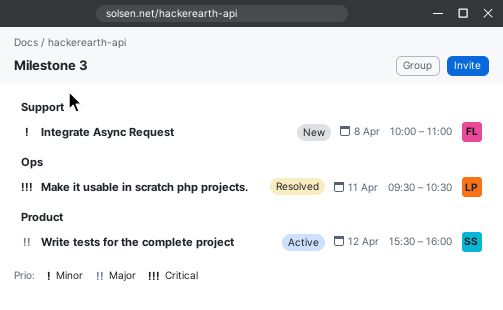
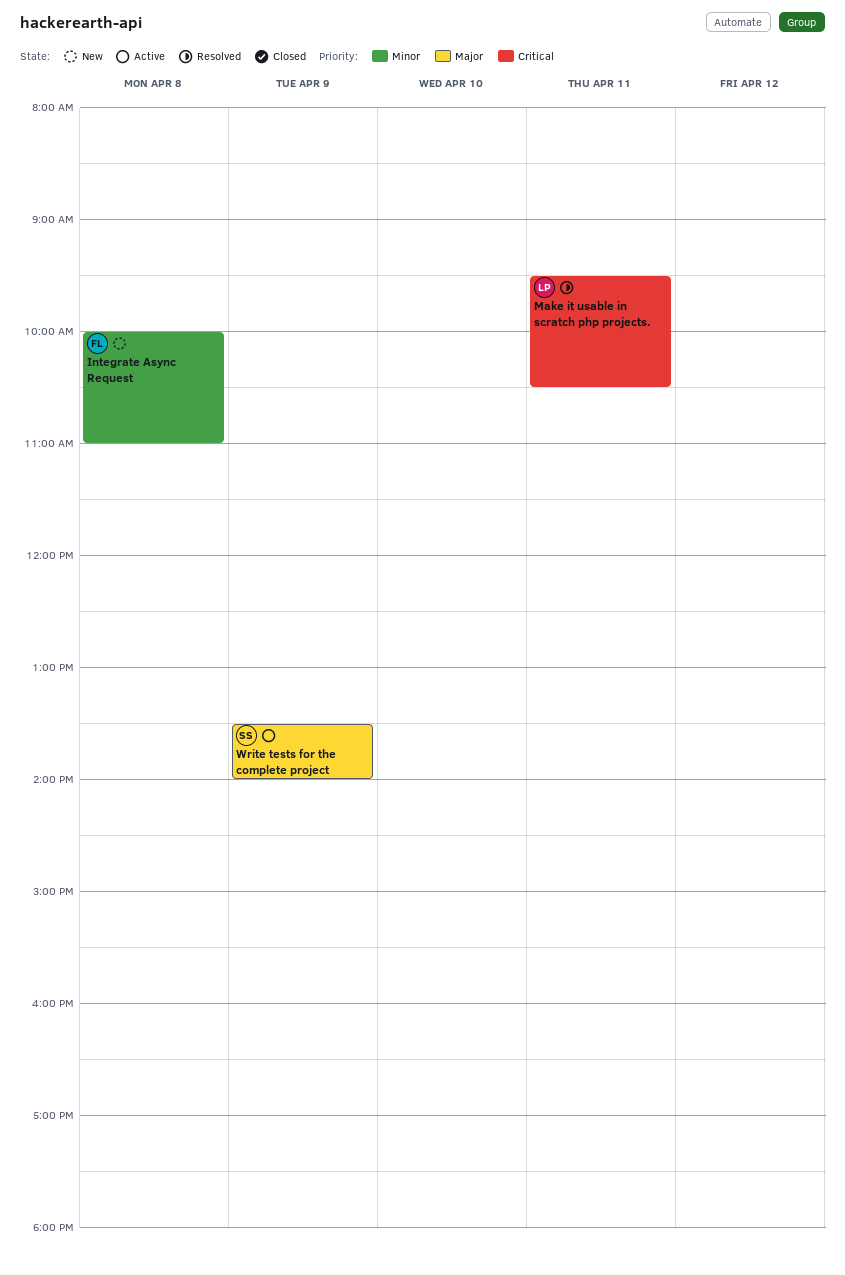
Write tests for the complete project, day: Apr 12 -> Apr 9
Write tests for the complete project, begins: 15:30 -> 13:30
Write tests for the complete project, ends: 16:00 -> 14:00

